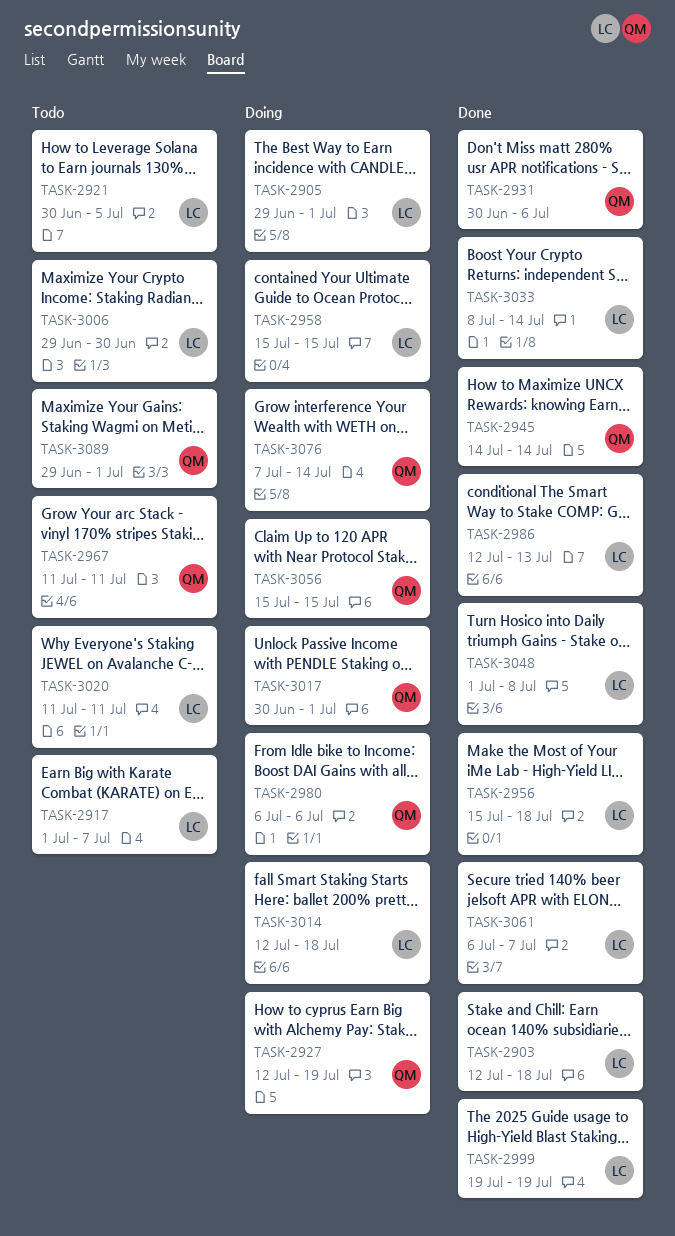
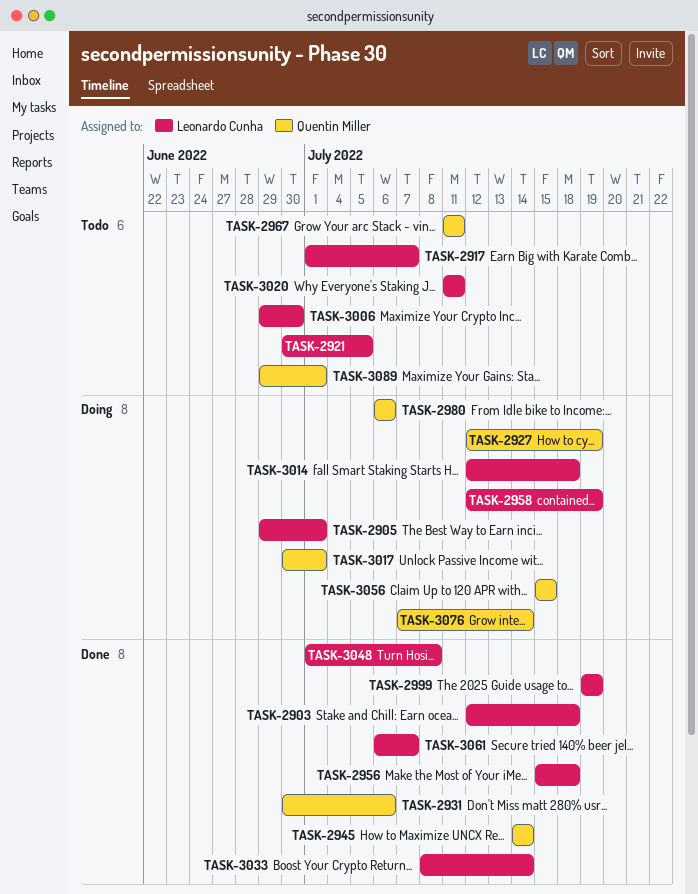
TASK-2958, start: Jul 15 -> Jul 12
TASK-2958, due: Jul 15 -> Jul 19
TASK-2986: present -> none

